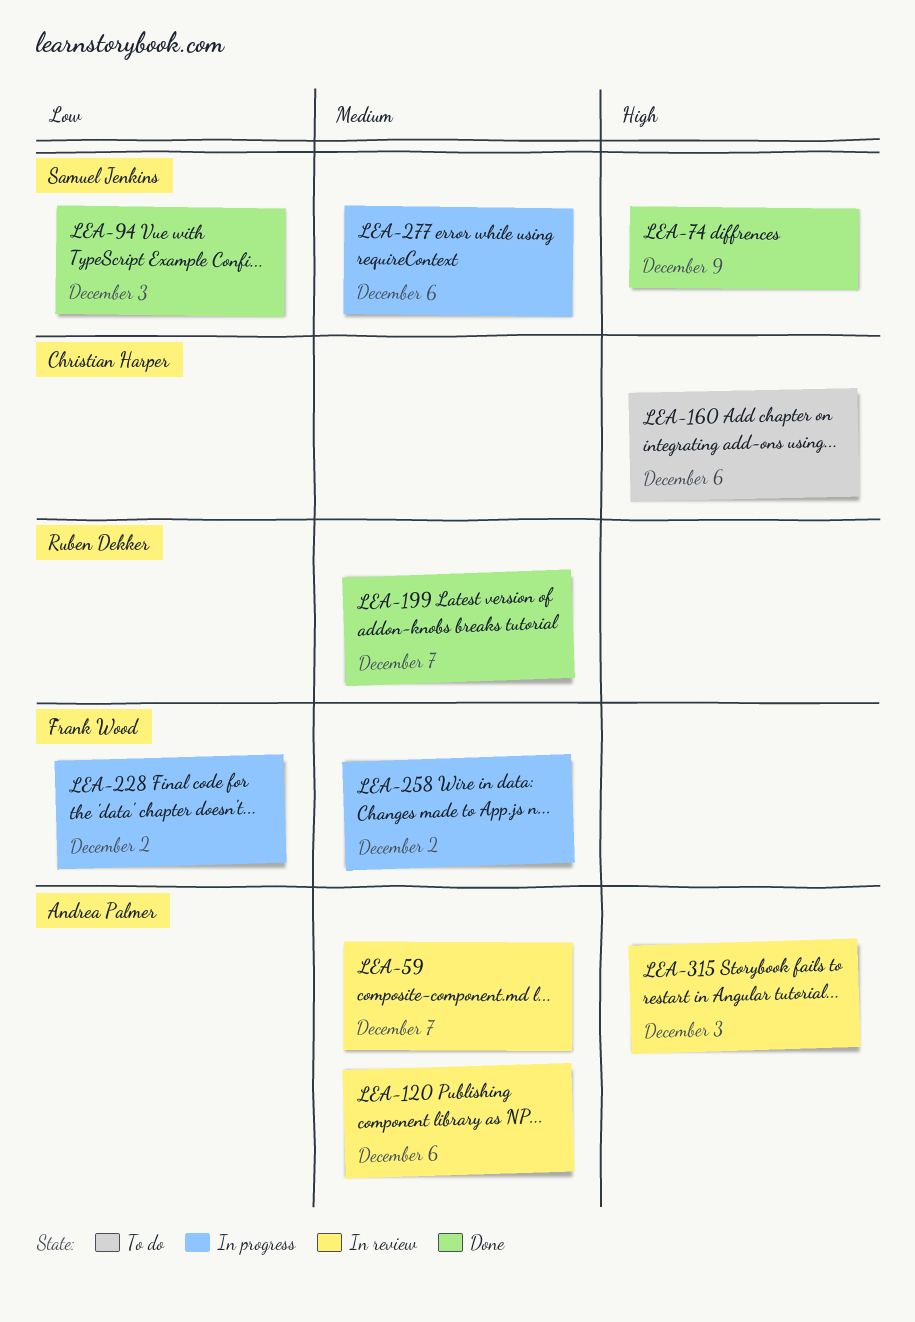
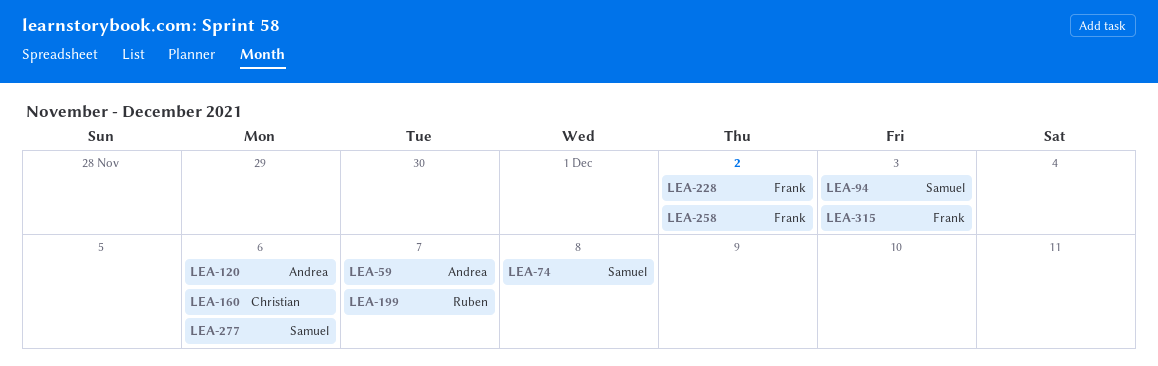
LEA-74, due: Dec 9 -> Dec 8
LEA-315, owner: Andrea Palmer -> Frank Wood

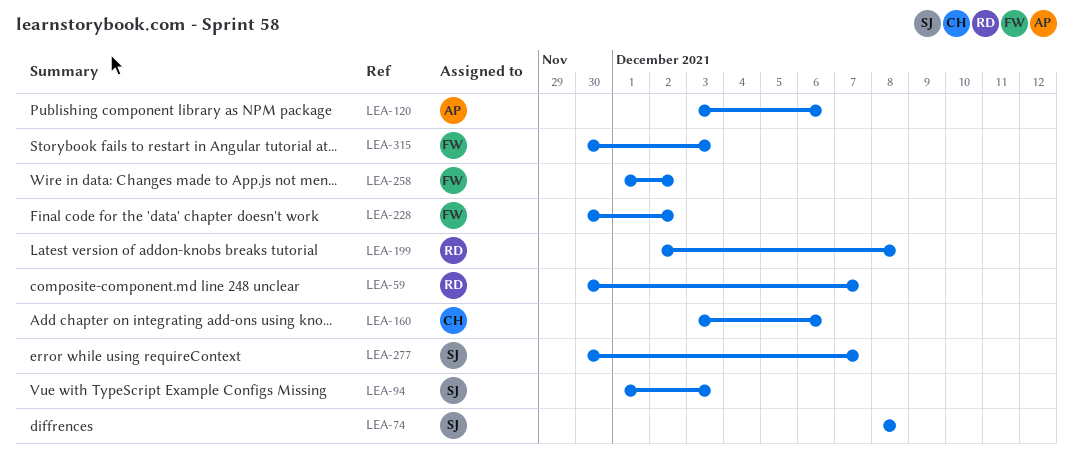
LEA-59, owner: Andrea -> Ruben
LEA-199, due: Dec 7 -> Dec 8
LEA-277, due: Dec 6 -> Dec 7

